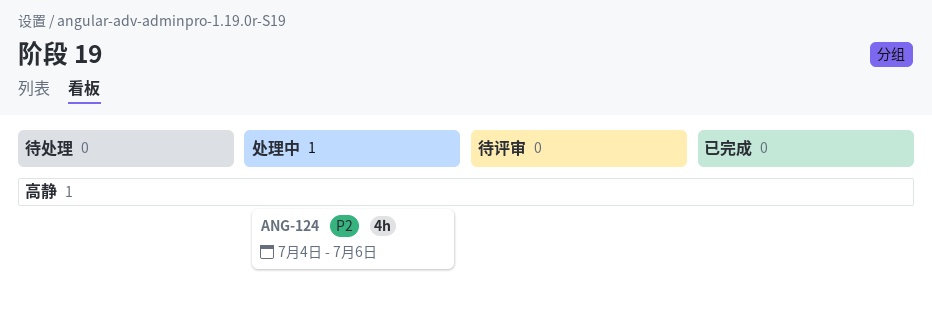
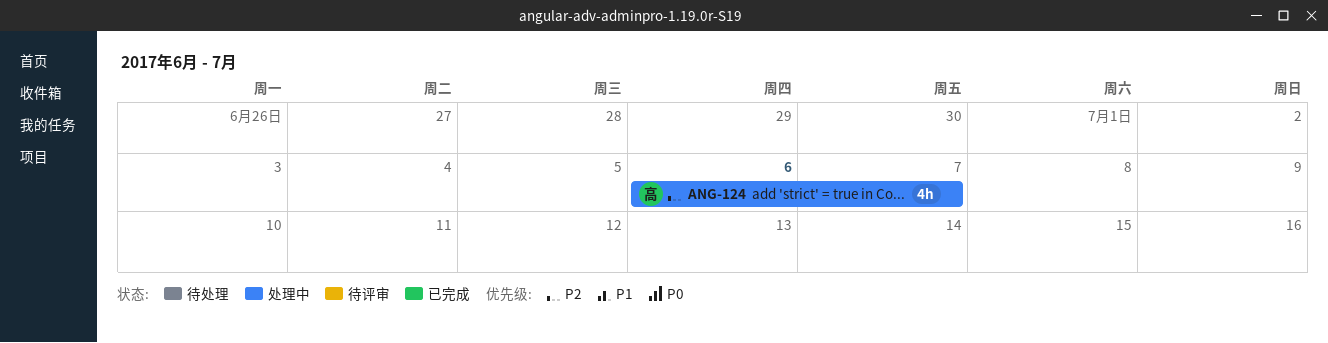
ANG-124, start: Jul 4 -> Jul 6
ANG-124, due: Jul 6 -> Jul 7

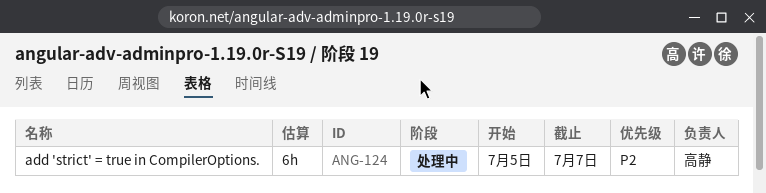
ANG-124, estimate: 4h -> 6h
ANG-124, start: Jul 6 -> Jul 5

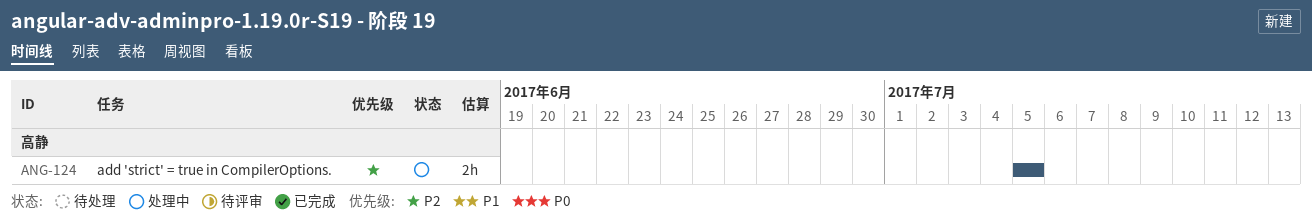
ANG-124, estimate: 6h -> 2h
ANG-124, due: Jul 7 -> Jul 5

